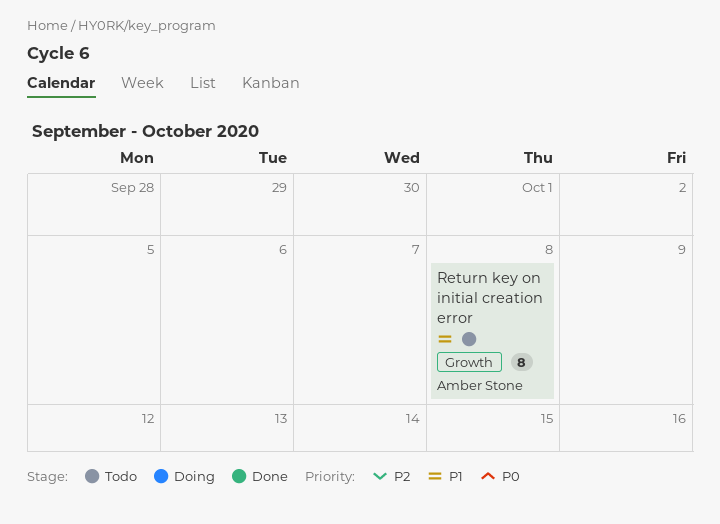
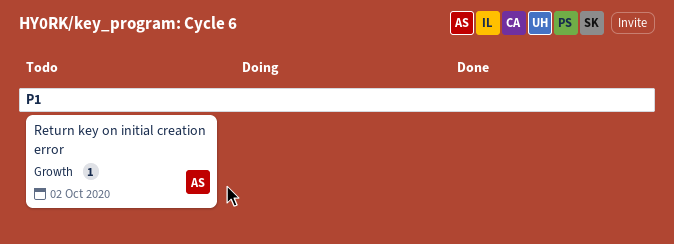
Return key on initial creation error, estimate: 8 -> 1
Return key on initial creation error, due: Oct 8 -> Oct 2

